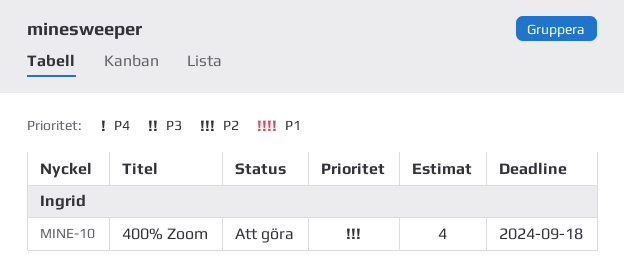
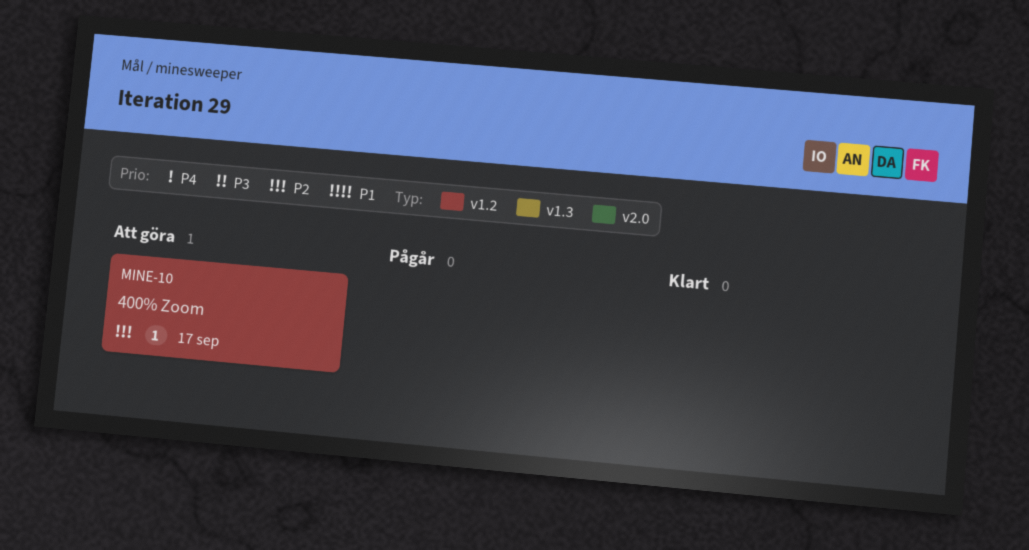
MINE-10, estimate: 4 -> 1
MINE-10, due: Sep 18 -> Sep 17

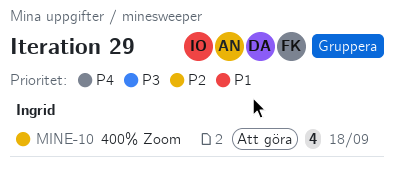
MINE-10, estimate: 1 -> 4
MINE-10, due: Sep 17 -> Sep 18

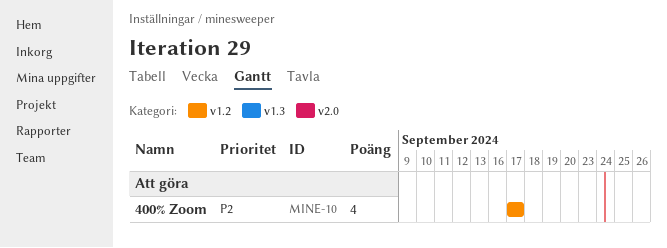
MINE-10, due: Sep 18 -> Sep 17

